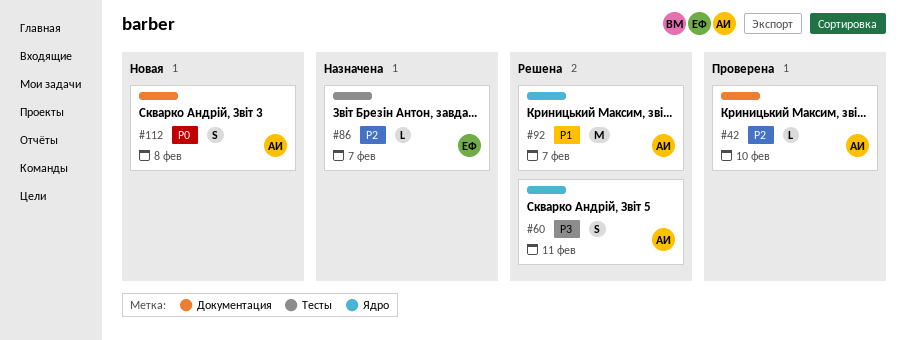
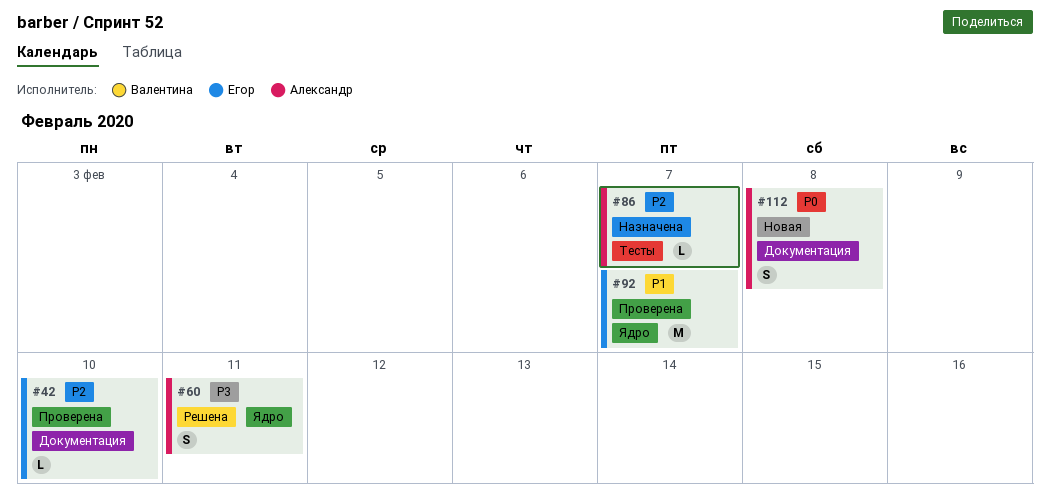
#42, owner: Александр -> Егор
#86, owner: Егор -> Александр
#92, status: Решена -> Проверена
#92, owner: Александр -> Егор

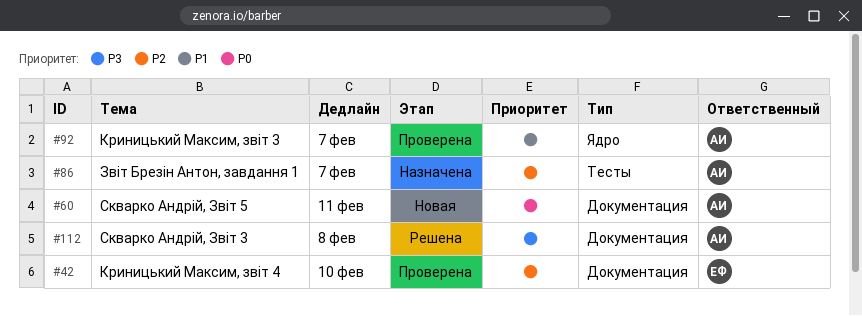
#60, status: Решена -> Новая
#60, priority: P3 -> P0
#60, label: Ядро -> Документация
#92, owner: Егор -> Александр
#112, status: Новая -> Решена
#112, priority: P0 -> P3

